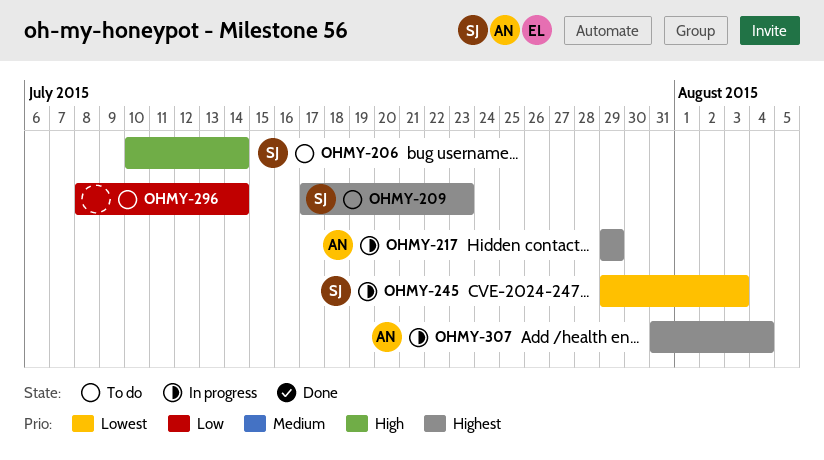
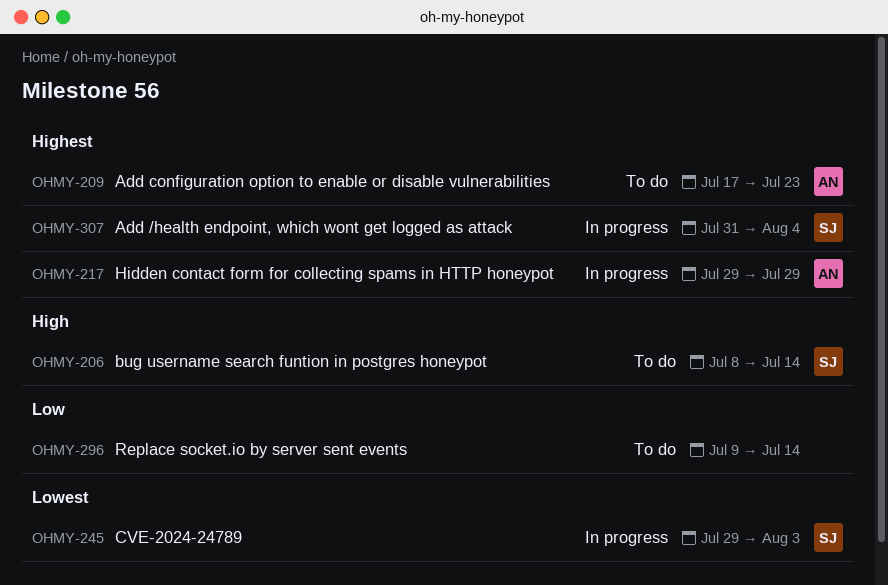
OHMY-206, start: Jul 10 -> Jul 8
OHMY-209, owner: SJ -> AN
OHMY-296, start: Jul 8 -> Jul 9
OHMY-307, owner: AN -> SJ

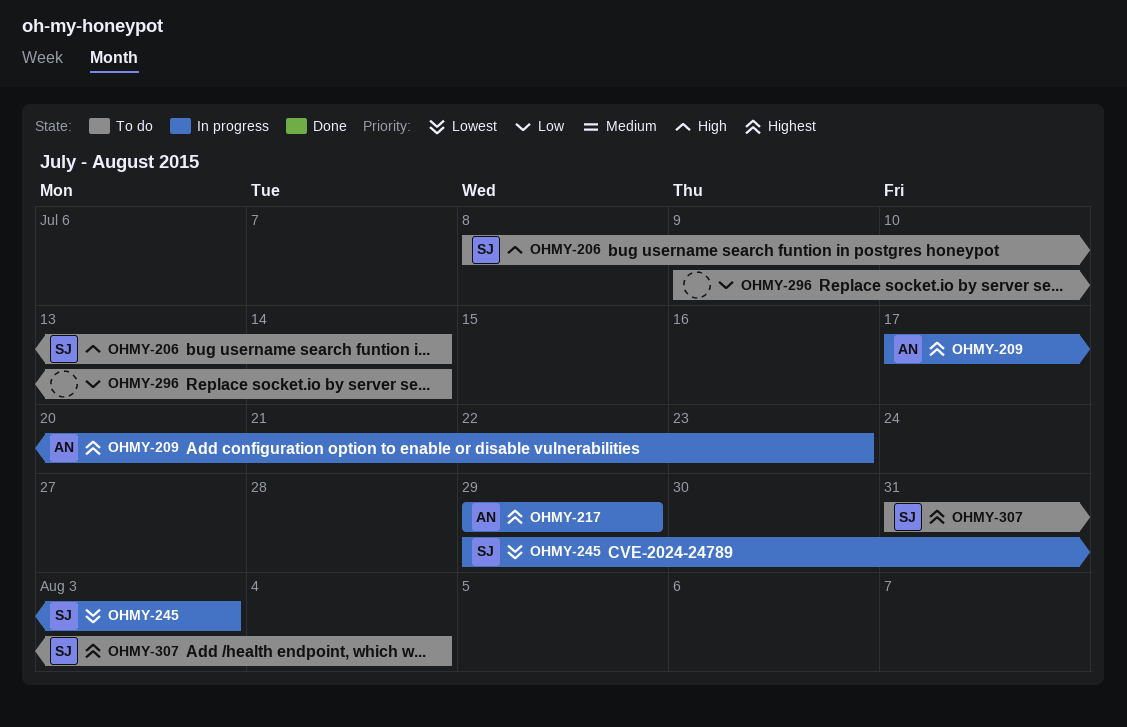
OHMY-209, status: To do -> In progress
OHMY-307, status: In progress -> To do

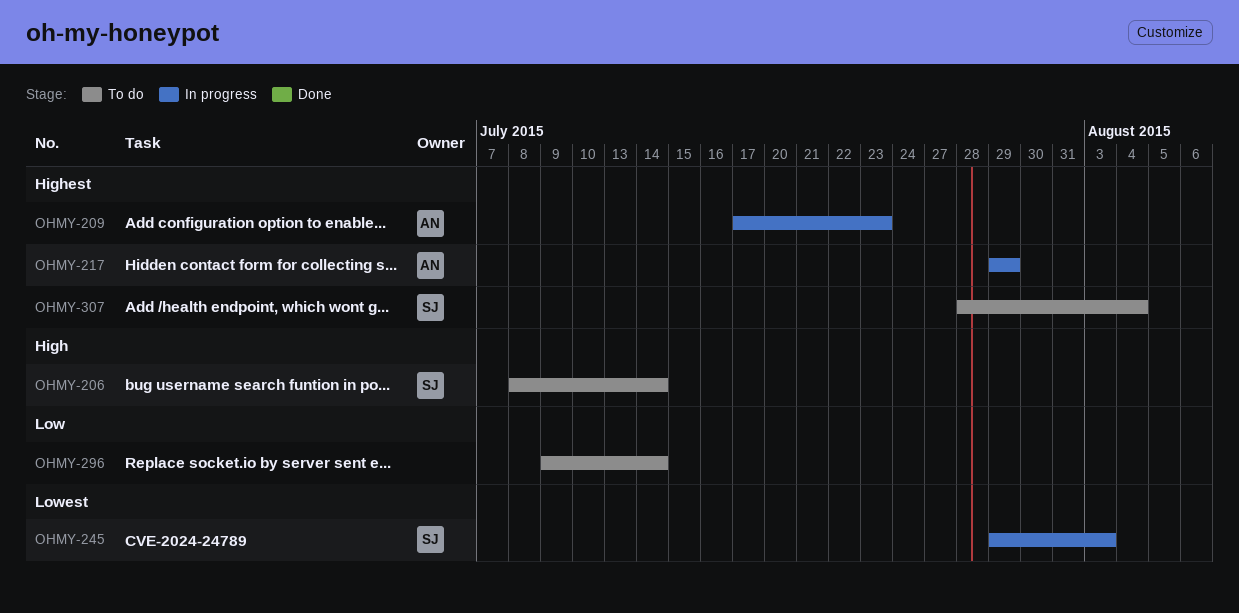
OHMY-307, start: Jul 31 -> Jul 28

